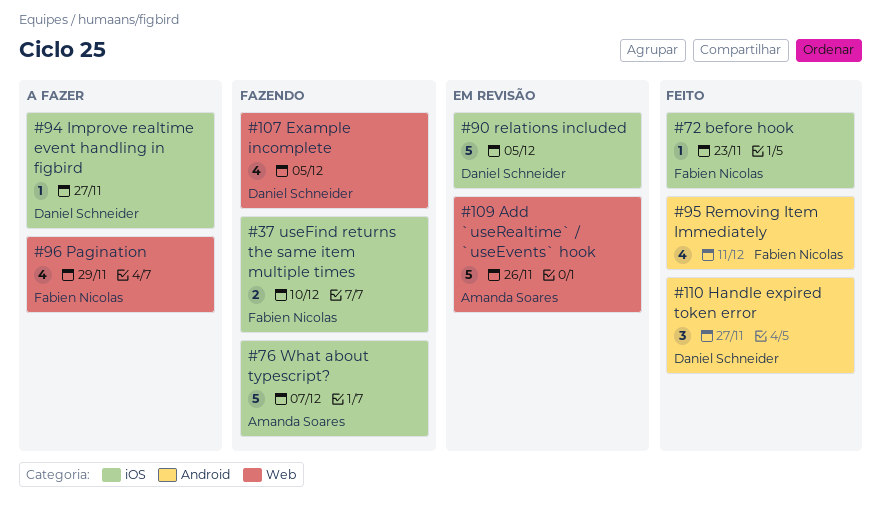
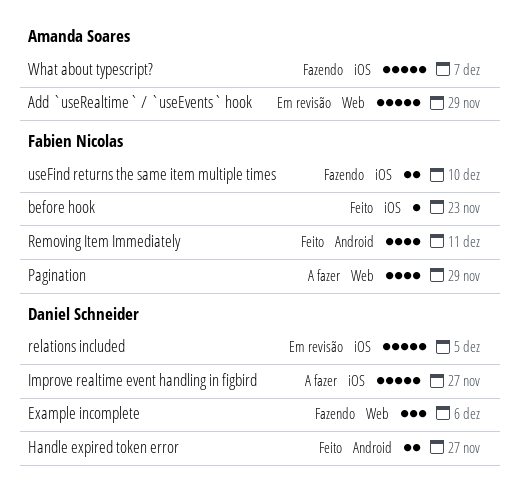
Add `useRealtime` / `useEvents` hook, due: Nov 26 -> Nov 29
Example incomplete, estimate: 4 -> 3
Example incomplete, due: Dec 5 -> Dec 6
Handle expired token error, estimate: 3 -> 2
Improve realtime event handling in figbird, estimate: 1 -> 5

